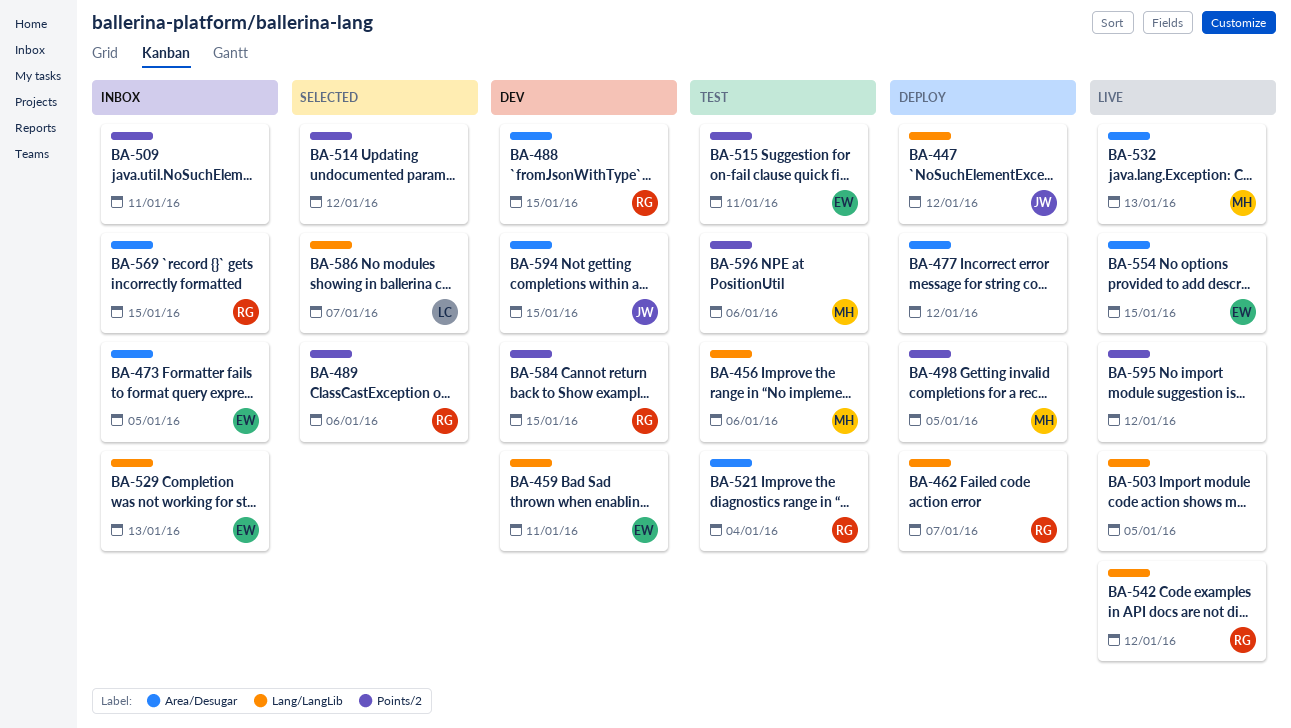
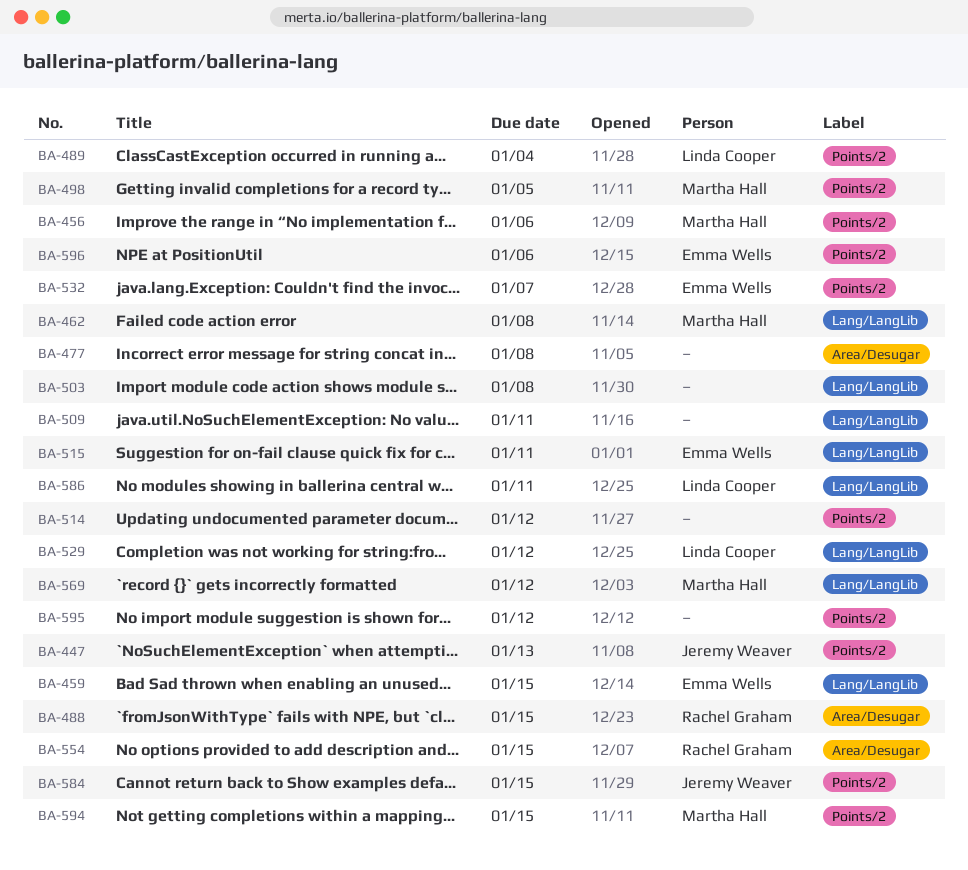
BA-447, label: Lang/LangLib -> Points/2
BA-447, due: Jan 12 -> Jan 13
BA-456, label: Lang/LangLib -> Points/2
BA-459, due: Jan 11 -> Jan 15
BA-462, owner: Rachel Graham -> Martha Hall
BA-462, due: Jan 7 -> Jan 8
BA-473: present -> none
BA-477, due: Jan 12 -> Jan 8
BA-489, owner: Rachel Graham -> Linda Cooper
BA-489, due: Jan 6 -> Jan 4
BA-503, due: Jan 5 -> Jan 8
BA-509, label: Points/2 -> Lang/LangLib
BA-515, label: Points/2 -> Lang/LangLib
BA-521: present -> none
BA-529, owner: Emma Wells -> Linda Cooper
BA-529, due: Jan 13 -> Jan 12
BA-532, owner: Martha Hall -> Emma Wells
BA-532, label: Area/Desugar -> Points/2
BA-532, due: Jan 13 -> Jan 7
BA-542: present -> none
BA-554, owner: Emma Wells -> Rachel Graham
BA-569, owner: Rachel Graham -> Martha Hall
BA-569, label: Area/Desugar -> Lang/LangLib
BA-569, due: Jan 15 -> Jan 12
BA-584, owner: Rachel Graham -> Jeremy Weaver
BA-586, due: Jan 7 -> Jan 11
BA-594, owner: Jeremy Weaver -> Martha Hall
BA-594, label: Area/Desugar -> Points/2
BA-596, owner: Martha Hall -> Emma Wells

